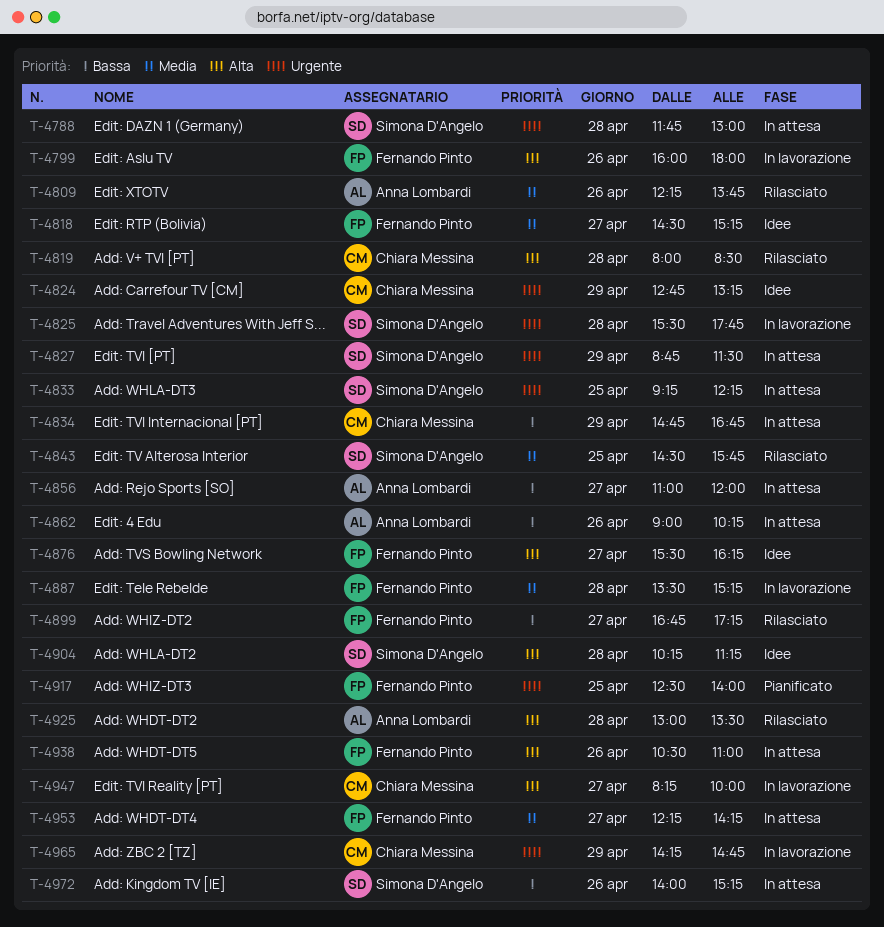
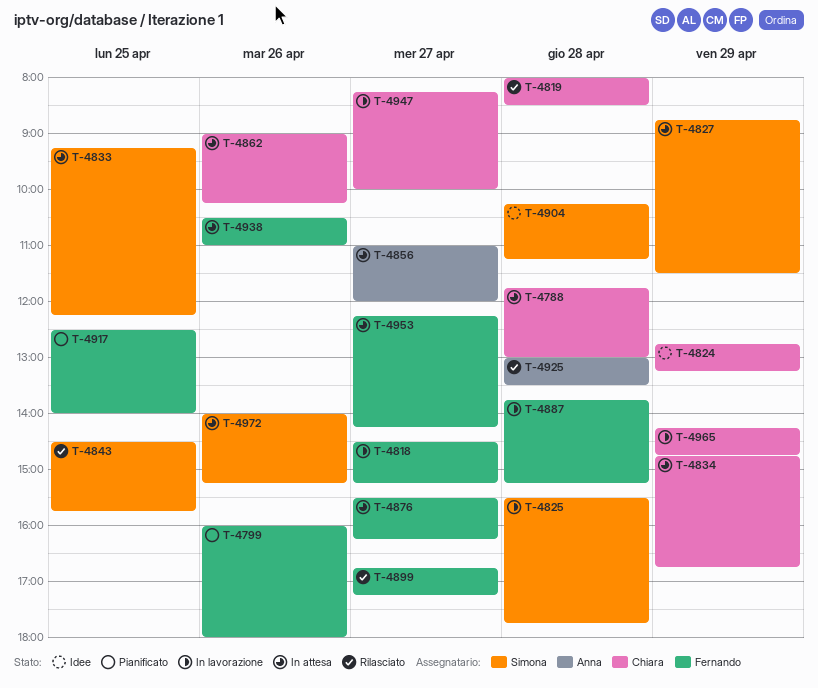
T-4788, owner: Simona D'Angelo -> Chiara Messina
T-4799, status: In lavorazione -> Pianificato
T-4809: present -> none
T-4818, status: Idee -> In lavorazione
T-4862, owner: Anna Lombardi -> Chiara Messina
T-4876, status: Idee -> In attesa
T-4887, begins: 13:30 -> 13:45

